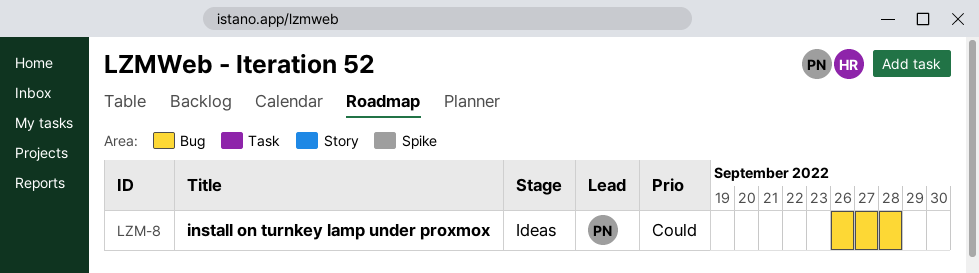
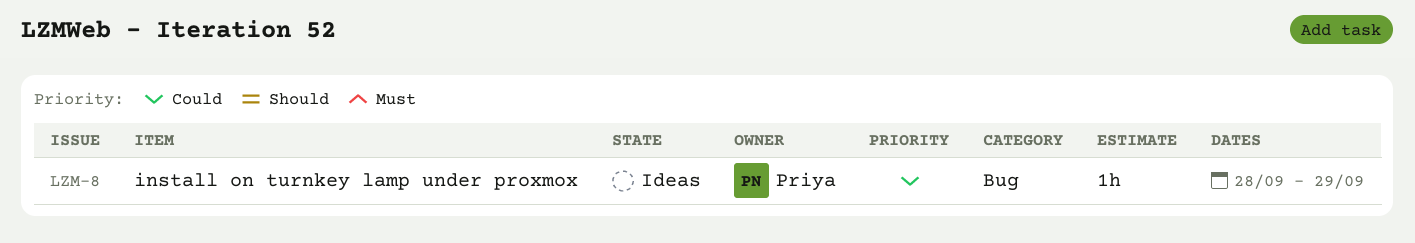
LZM-8, start: Sep 26 -> Sep 28
LZM-8, due: Sep 28 -> Sep 29

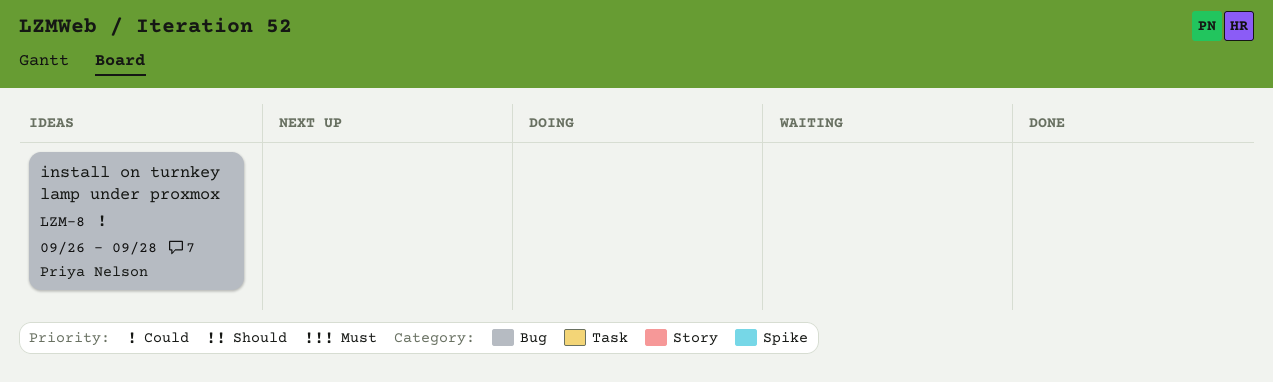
LZM-8, start: Sep 28 -> Sep 26
LZM-8, due: Sep 29 -> Sep 28

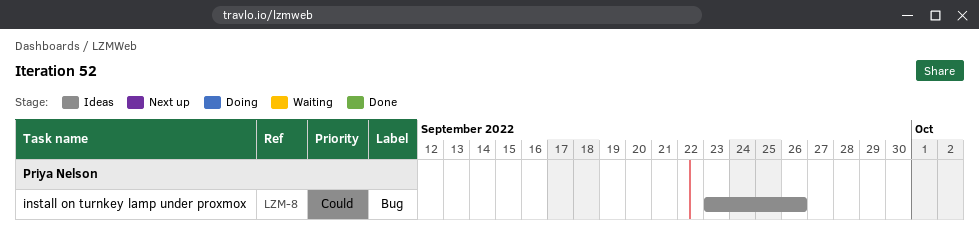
LZM-8, start: Sep 26 -> Sep 23
LZM-8, due: Sep 28 -> Sep 26

